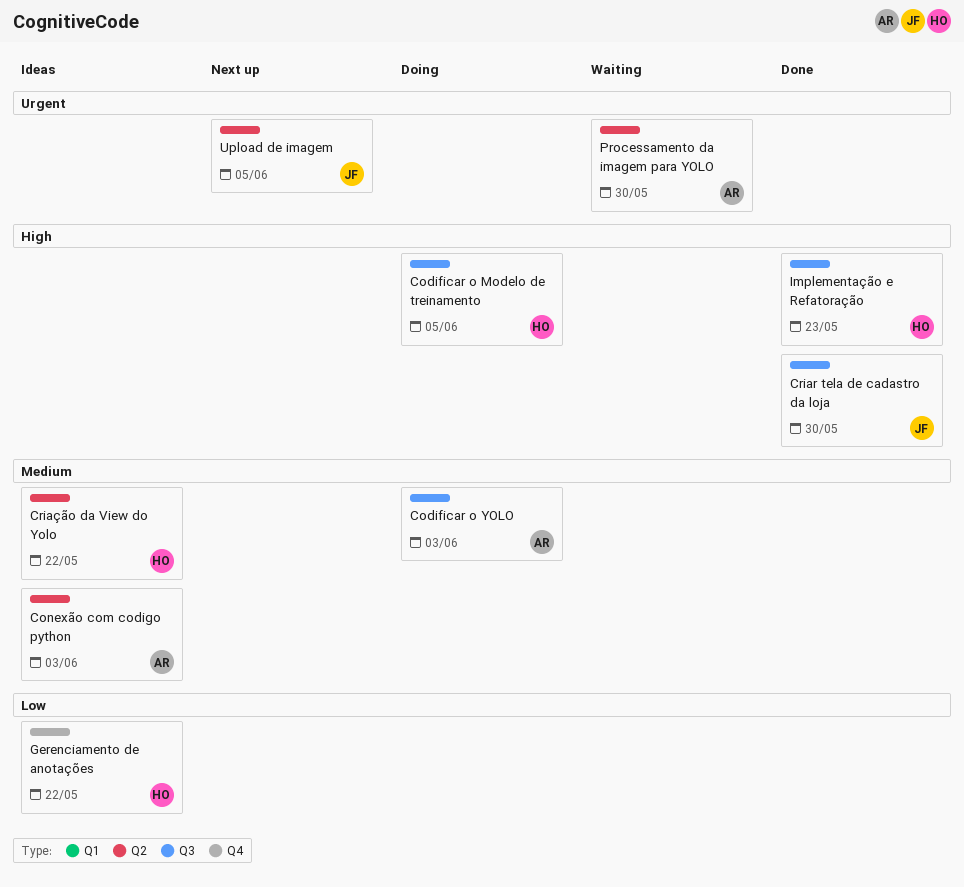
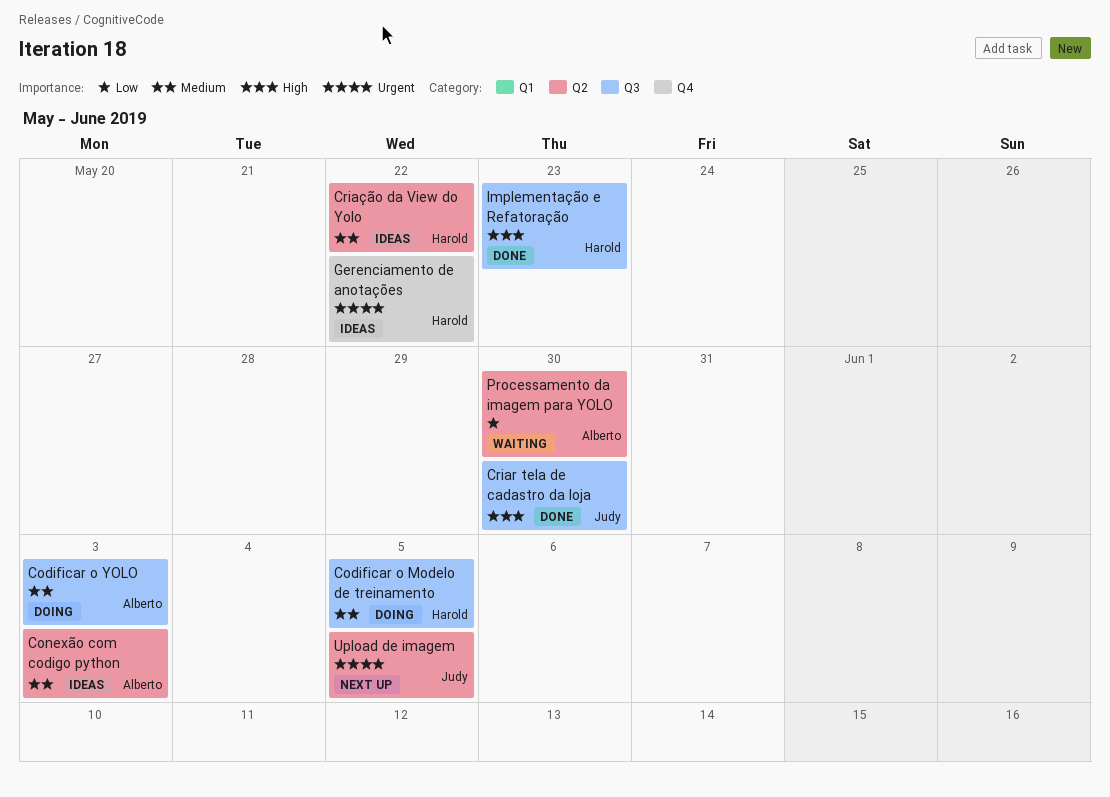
Codificar o Modelo de treinamento, priority: High -> Medium
Gerenciamento de anotações, priority: Low -> Urgent
Processamento da imagem para YOLO, priority: Urgent -> Low

